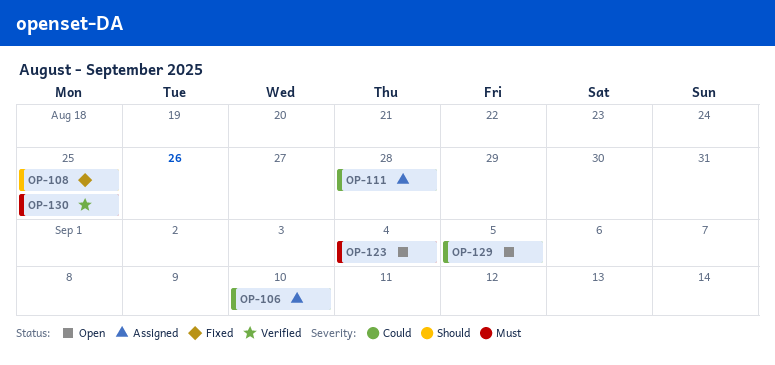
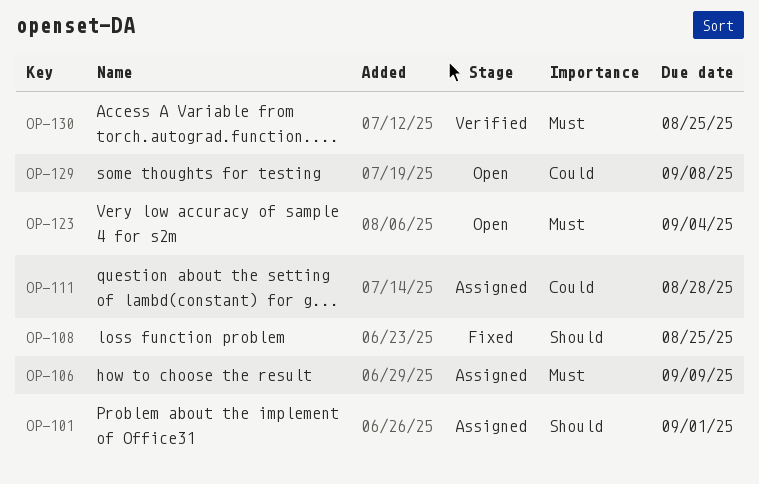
OP-101: none -> present
OP-106, priority: Could -> Must
OP-106, due: Sep 10 -> Sep 9
OP-129, due: Sep 5 -> Sep 8

